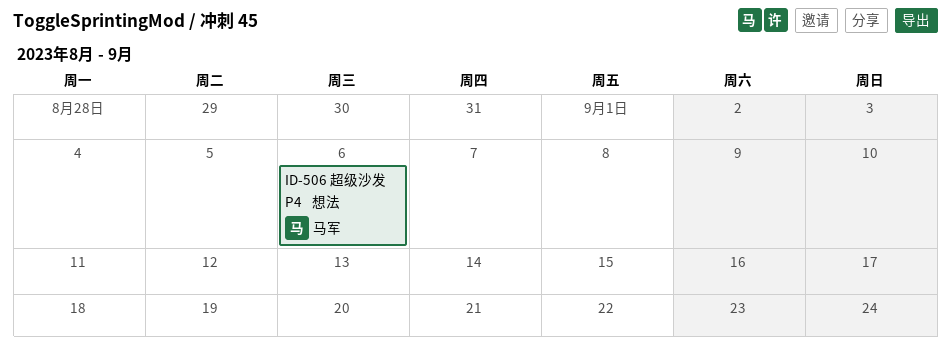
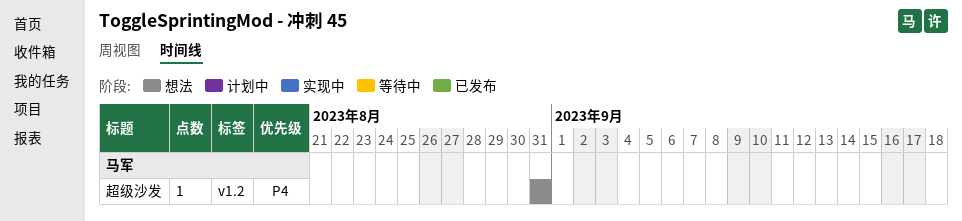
超级沙发, due: Sep 6 -> Aug 31

